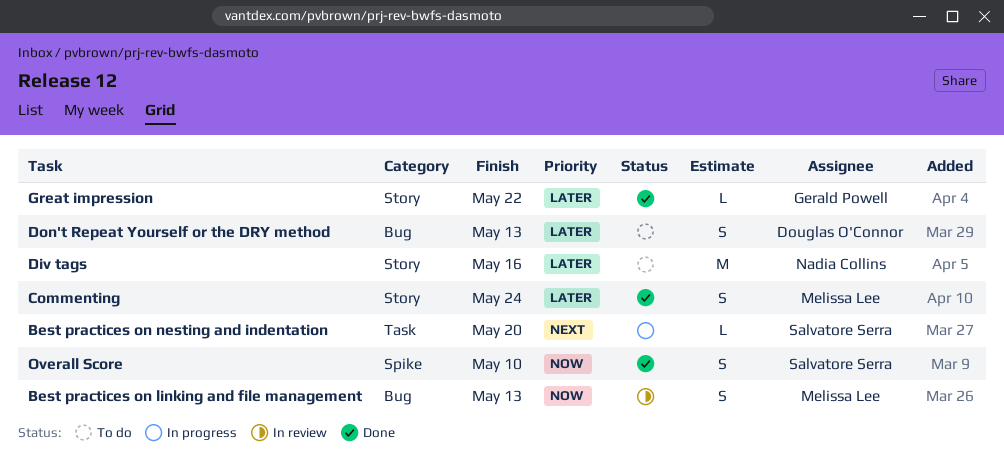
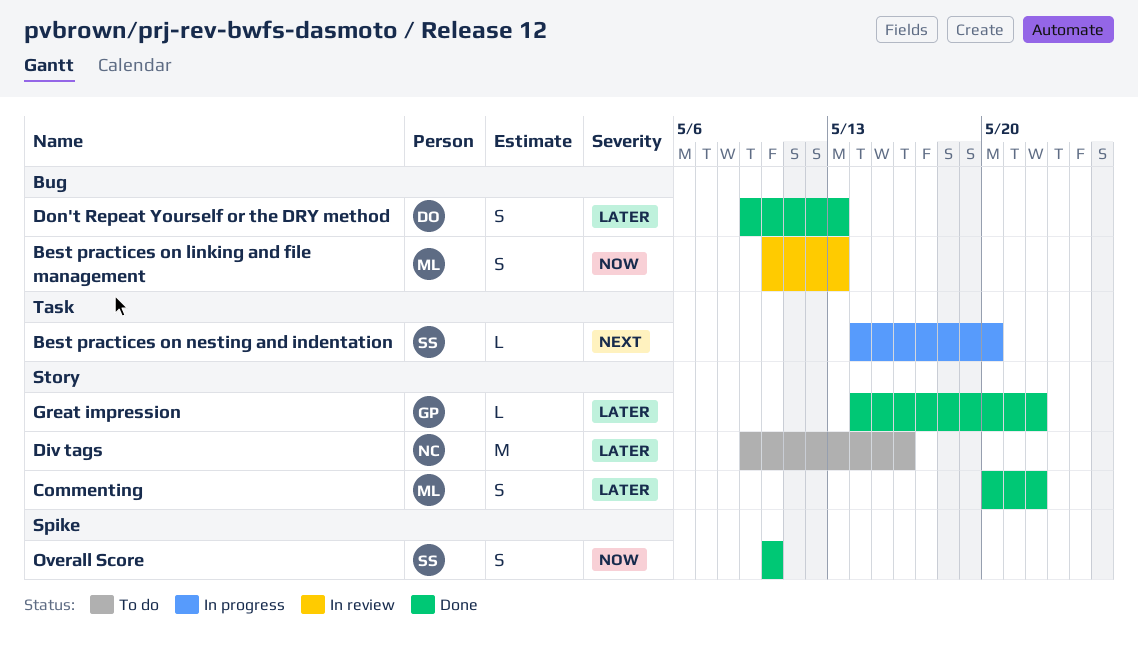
Commenting, due: May 24 -> May 22
Don't Repeat Yourself or the DRY method, status: To do -> Done

